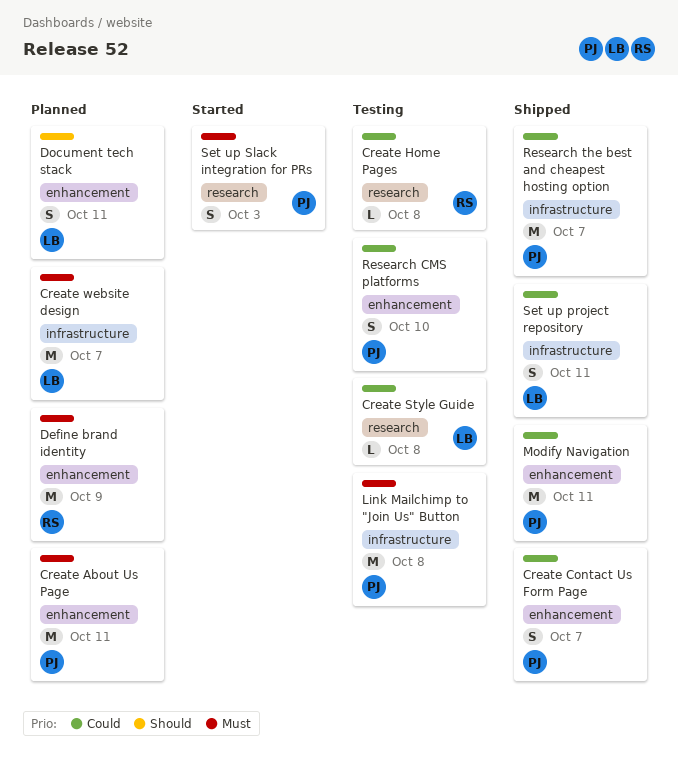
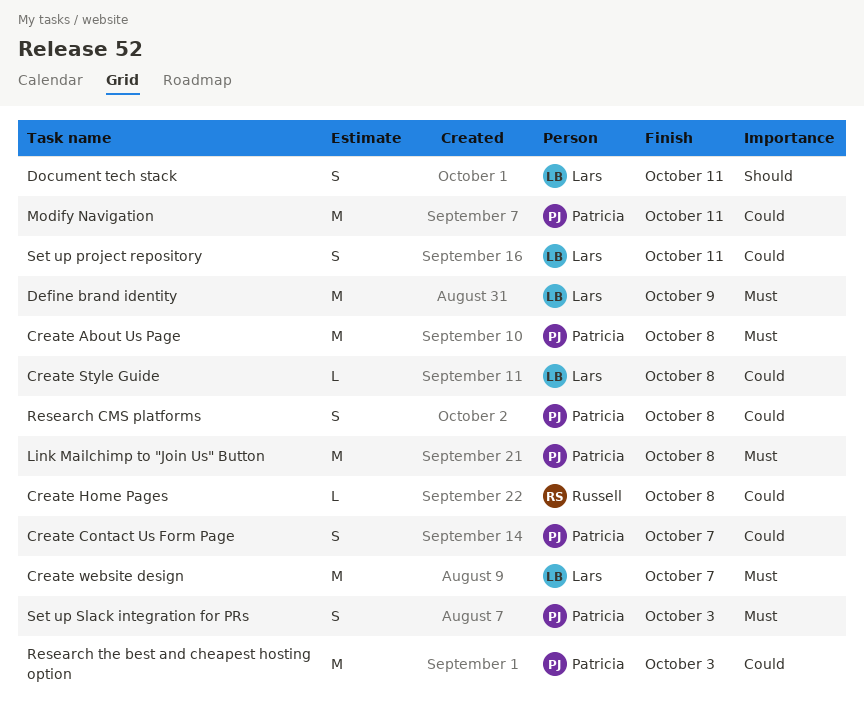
Create About Us Page, due: Oct 11 -> Oct 8
Define brand identity, owner: Russell -> Lars
Research CMS platforms, due: Oct 10 -> Oct 8
Research the best and cheapest hosting option, due: Oct 7 -> Oct 3

